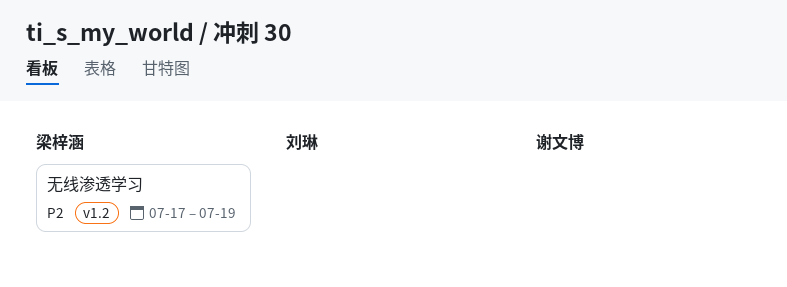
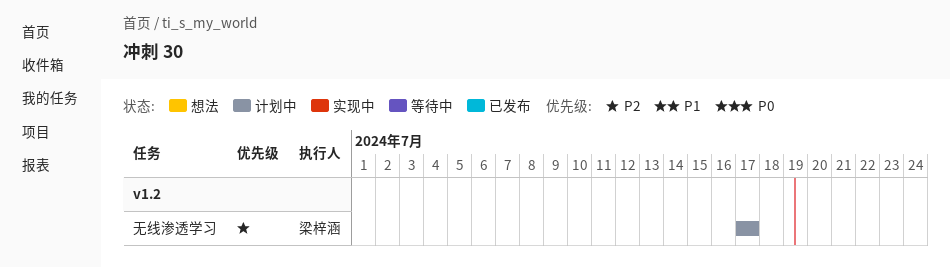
无线渗透学习, due: Jul 19 -> Jul 17

